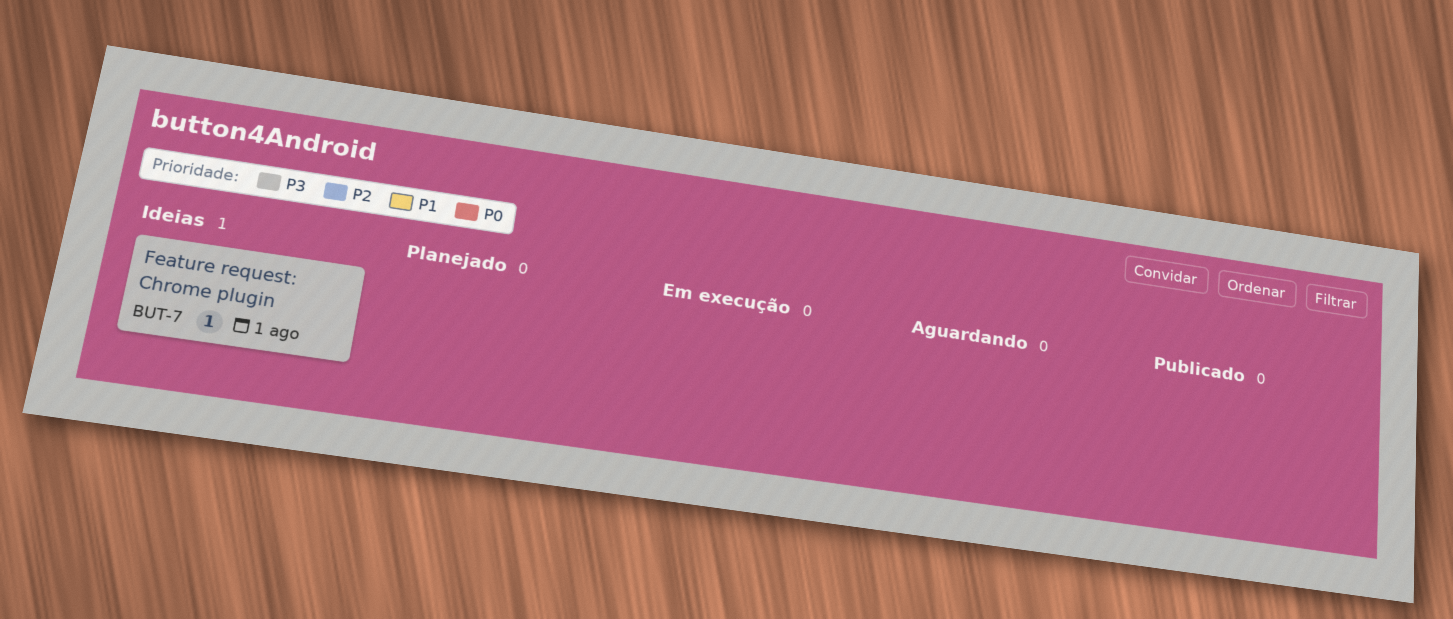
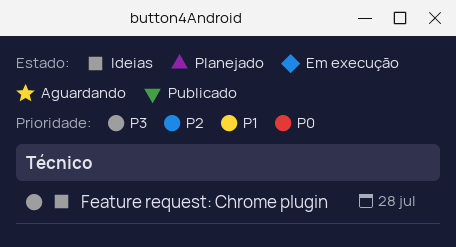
Feature request: Chrome plugin, due: Aug 1 -> Jul 28

